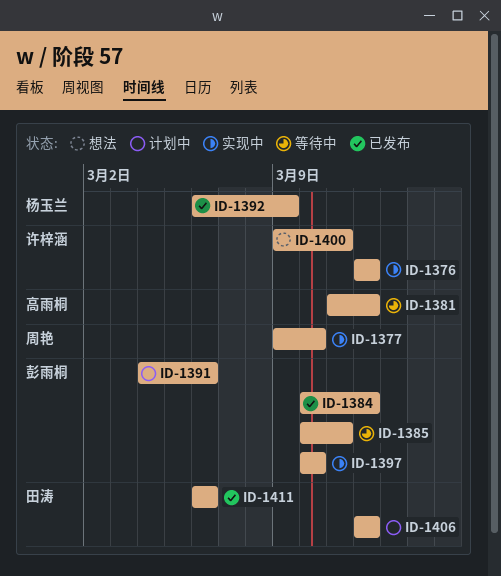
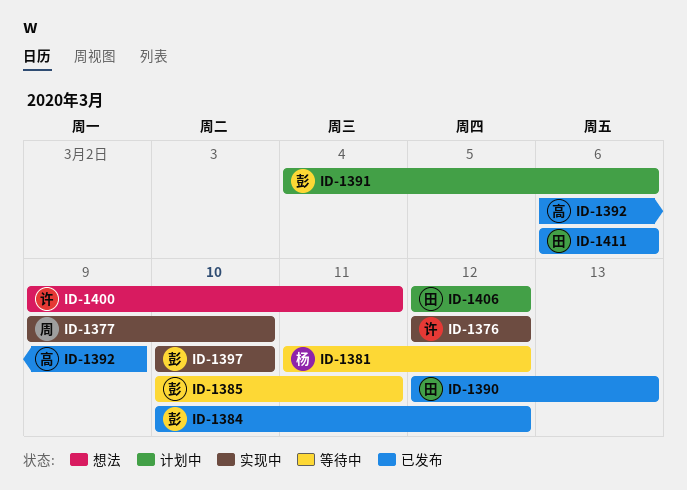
ID-1381, owner: 高雨桐 -> 杨玉兰
ID-1390: none -> present
ID-1392, owner: 杨玉兰 -> 高雨桐

